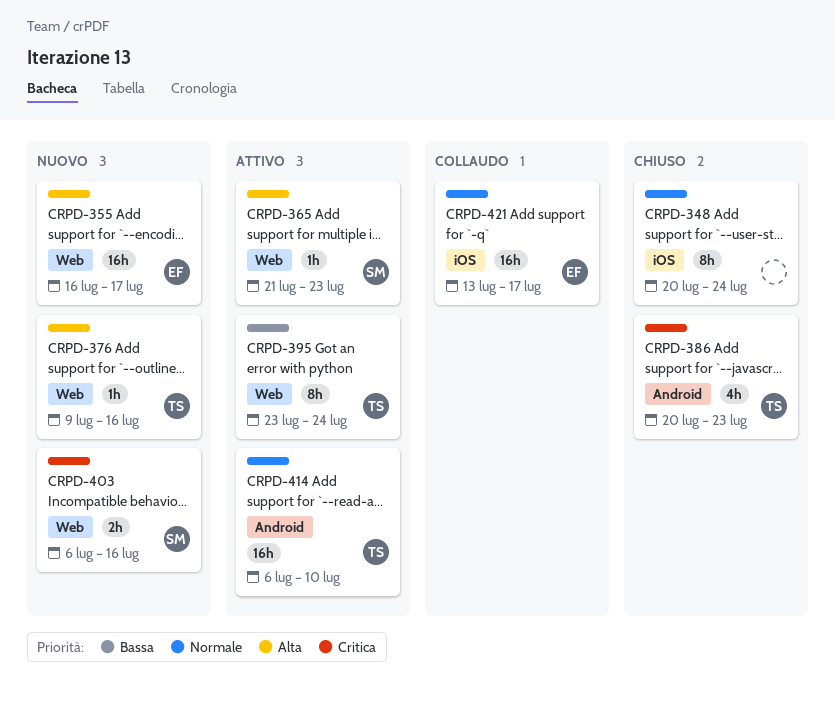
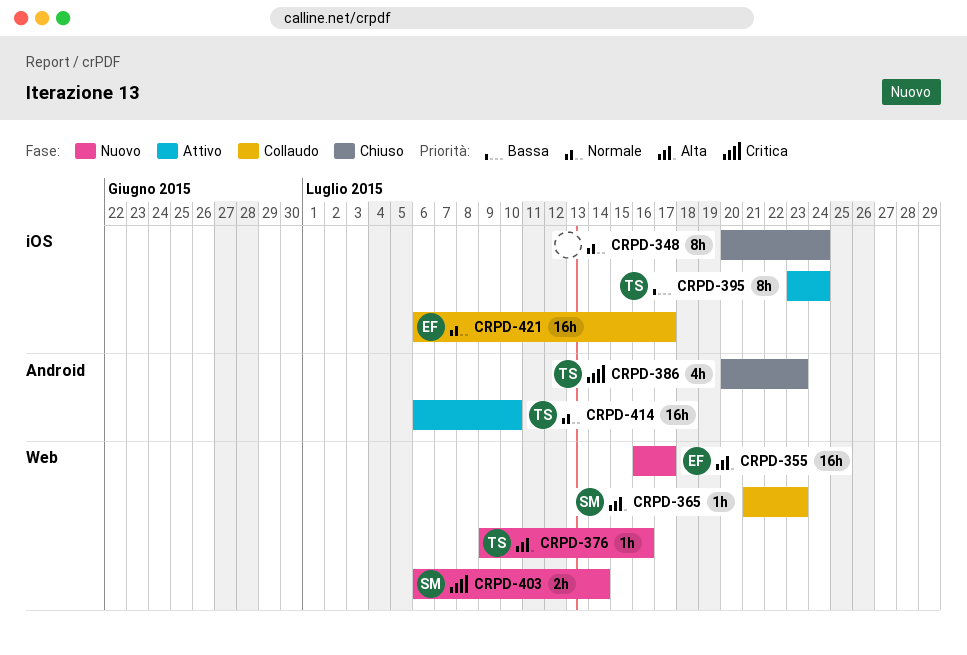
CRPD-365, status: Attivo -> Collaudo
CRPD-395, label: Web -> iOS
CRPD-403, due: Jul 16 -> Jul 14
CRPD-421, start: Jul 13 -> Jul 6

